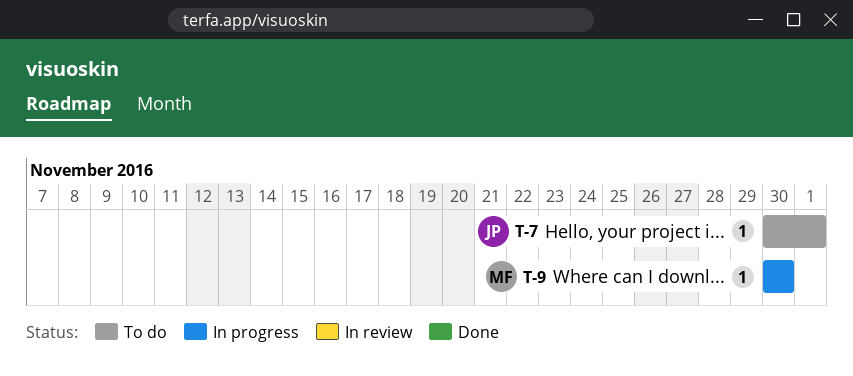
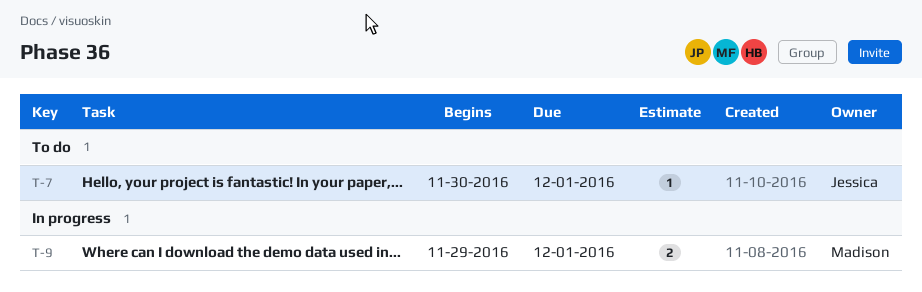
T-9, estimate: 1 -> 2
T-9, start: Nov 30 -> Nov 29
T-9, due: Nov 30 -> Dec 1

